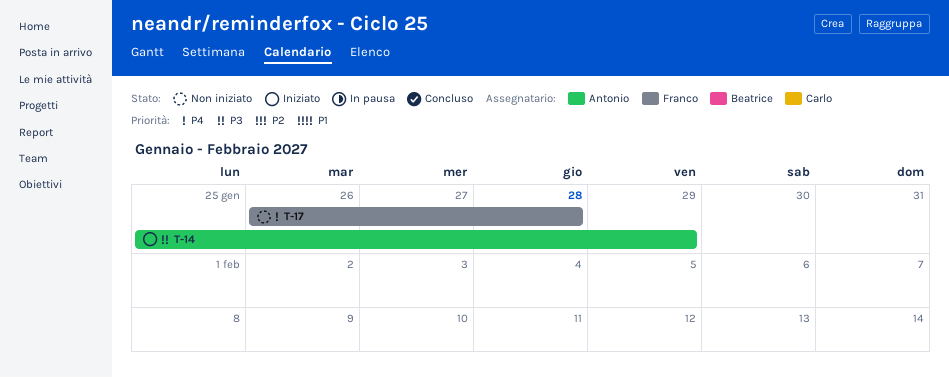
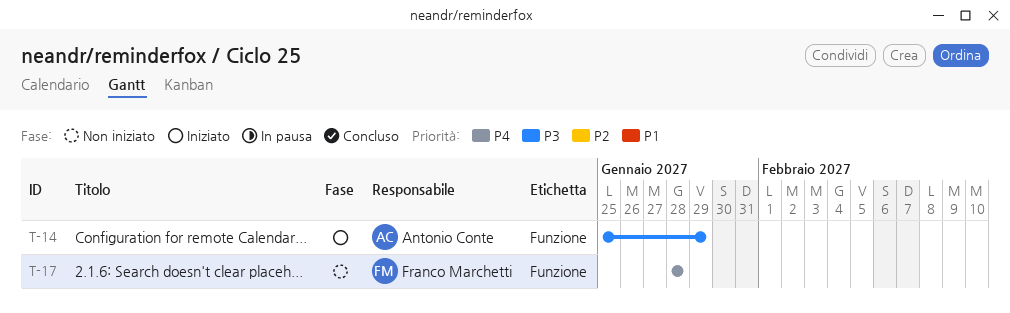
T-17, start: Jan 26 -> Jan 28

